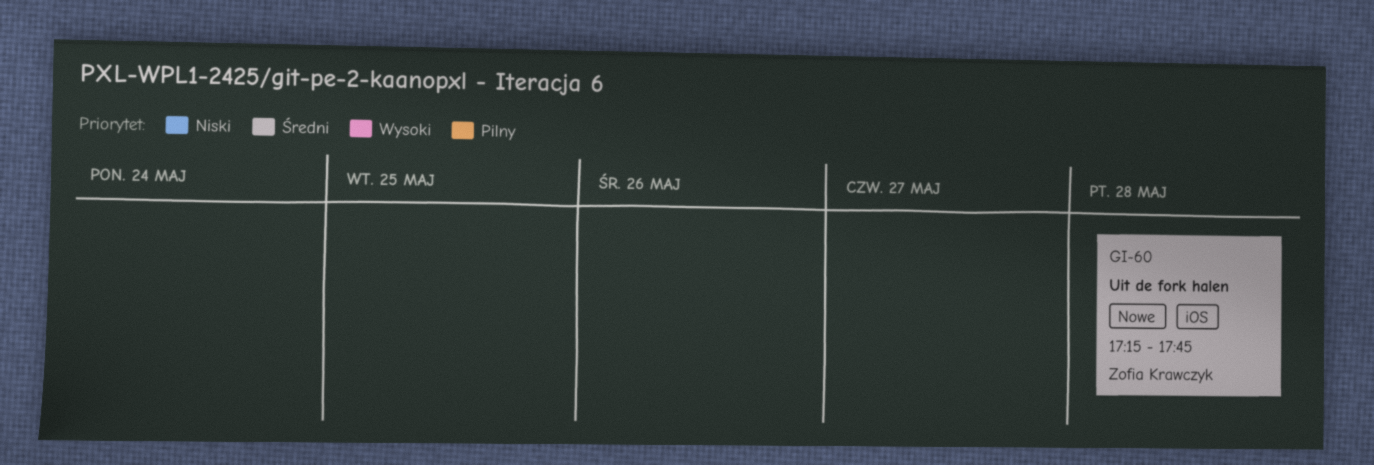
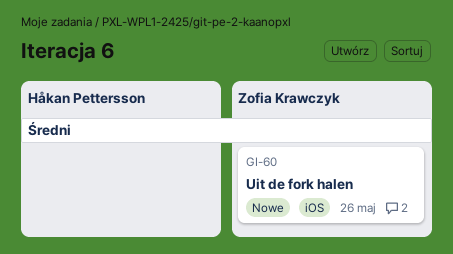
GI-60, day: May 28 -> May 26

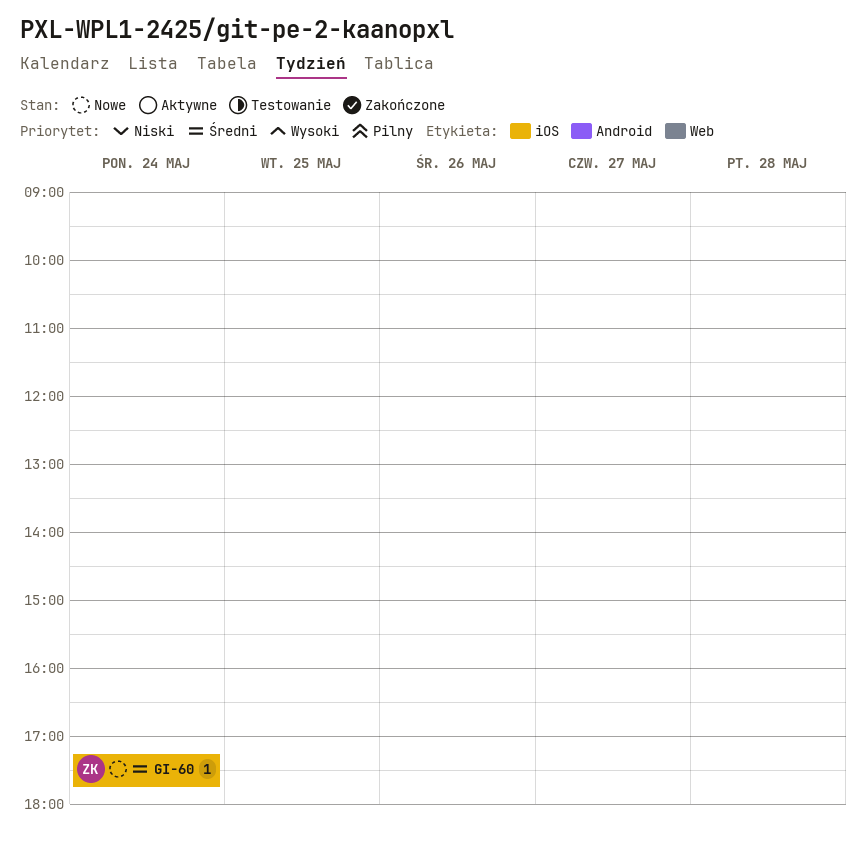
GI-60, day: May 26 -> May 24

